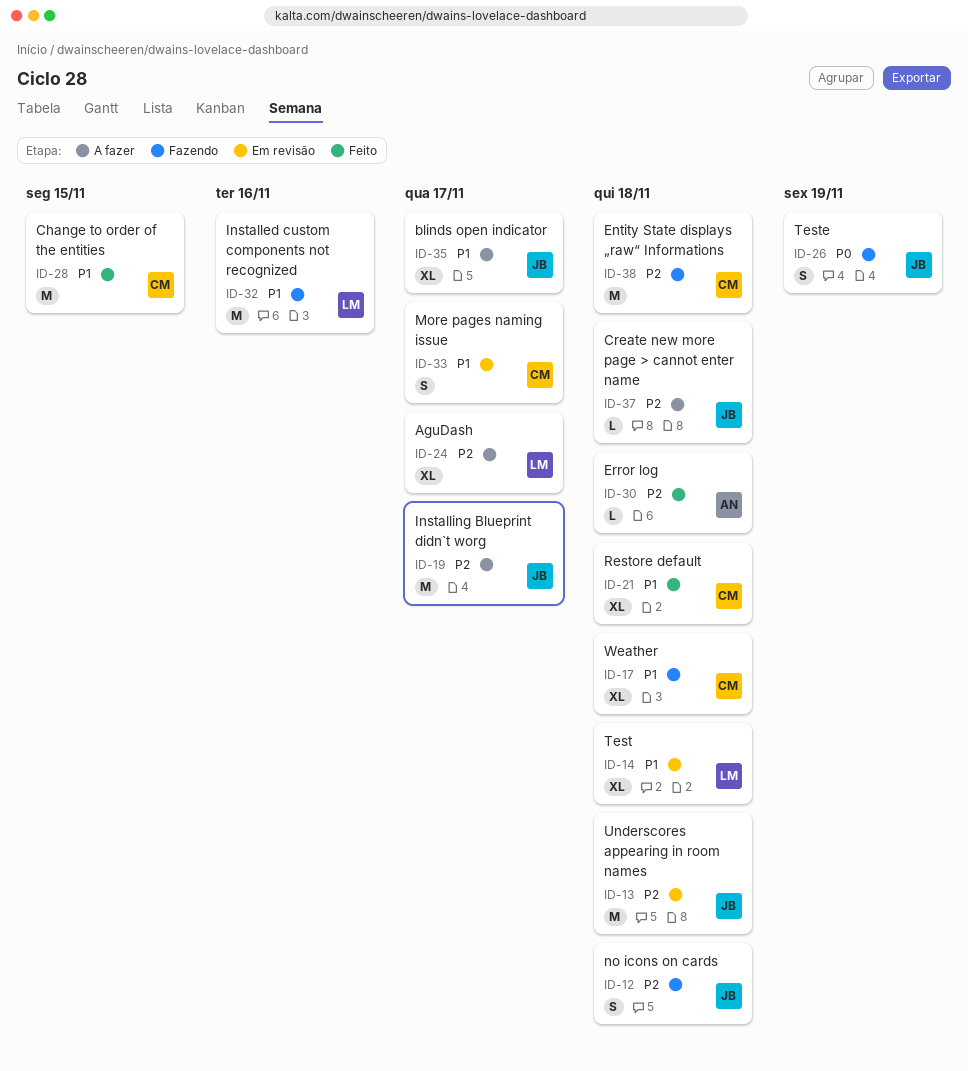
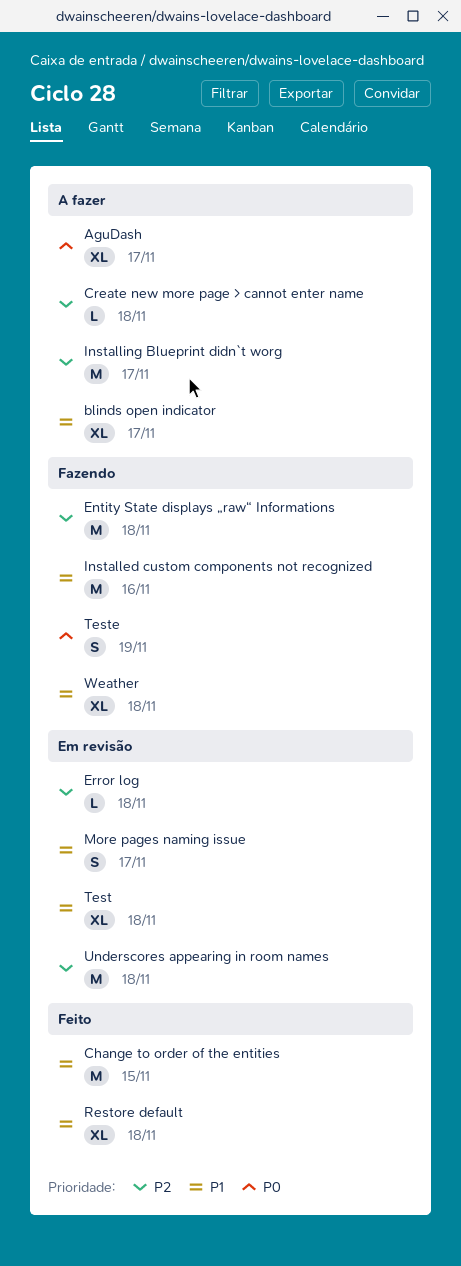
AguDash, priority: P2 -> P0
Error log, status: Feito -> Em revisão
no icons on cards: present -> none

